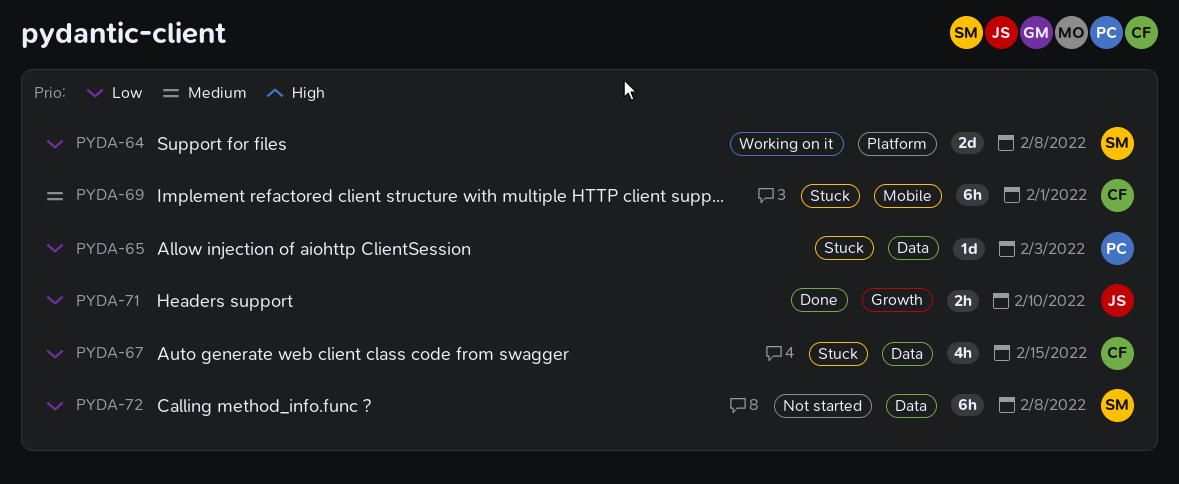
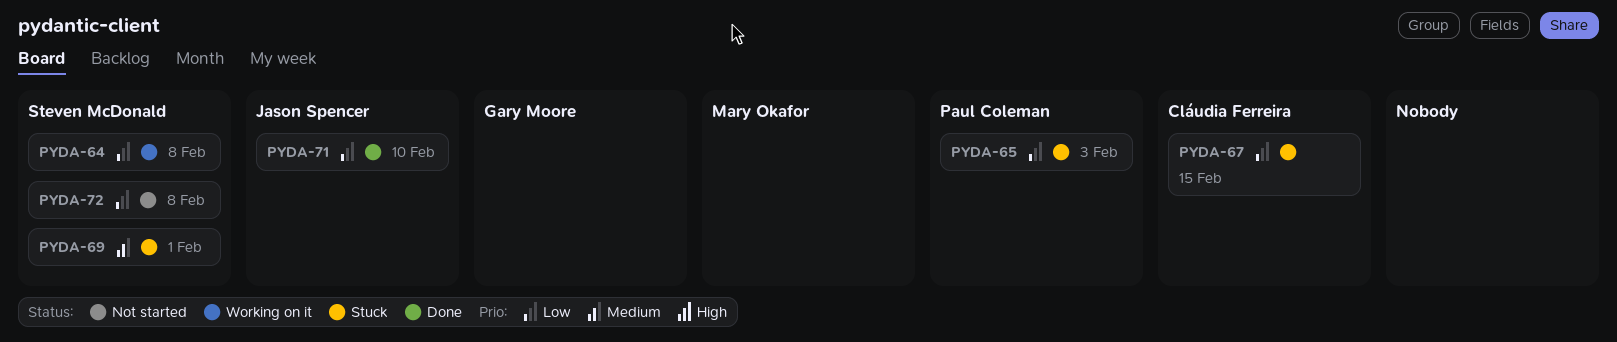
PYDA-69, owner: Cláudia Ferreira -> Steven McDonald

